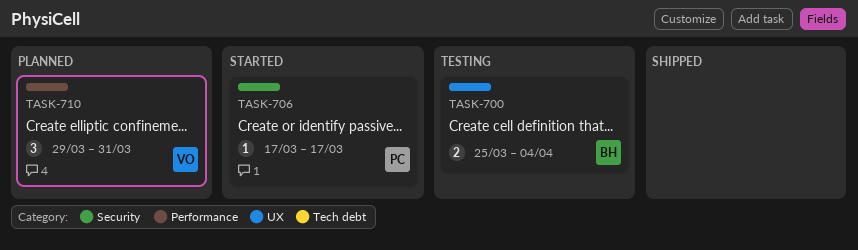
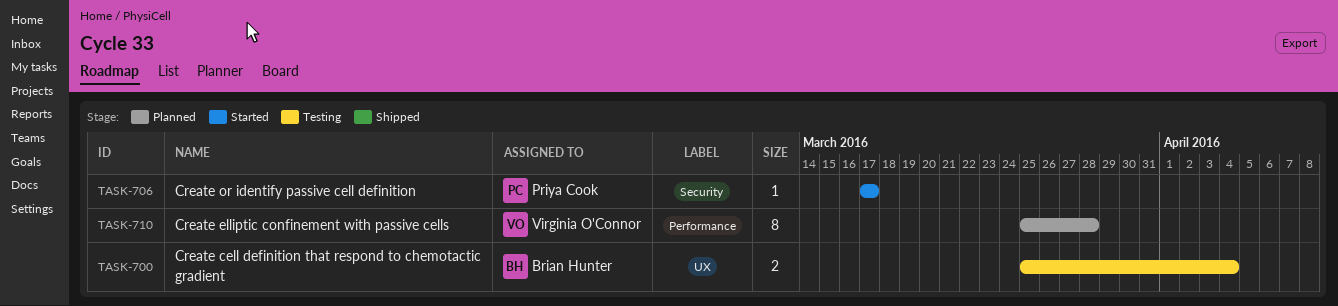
TASK-710, estimate: 3 -> 8
TASK-710, start: Mar 29 -> Mar 25
TASK-710, due: Mar 31 -> Mar 28

